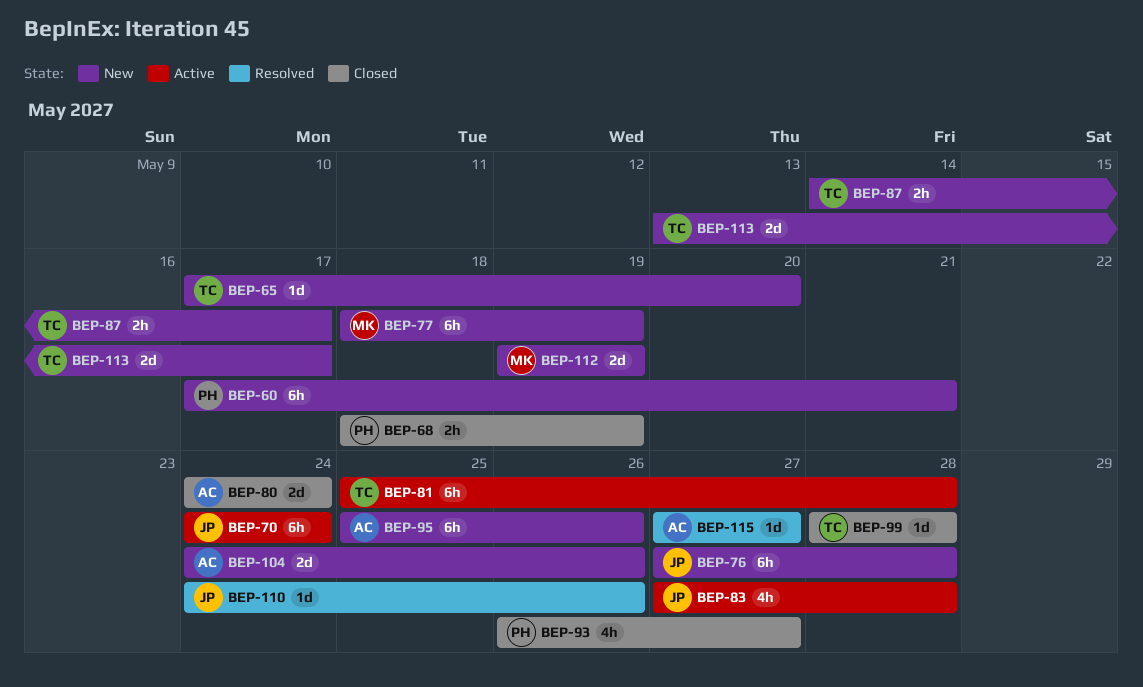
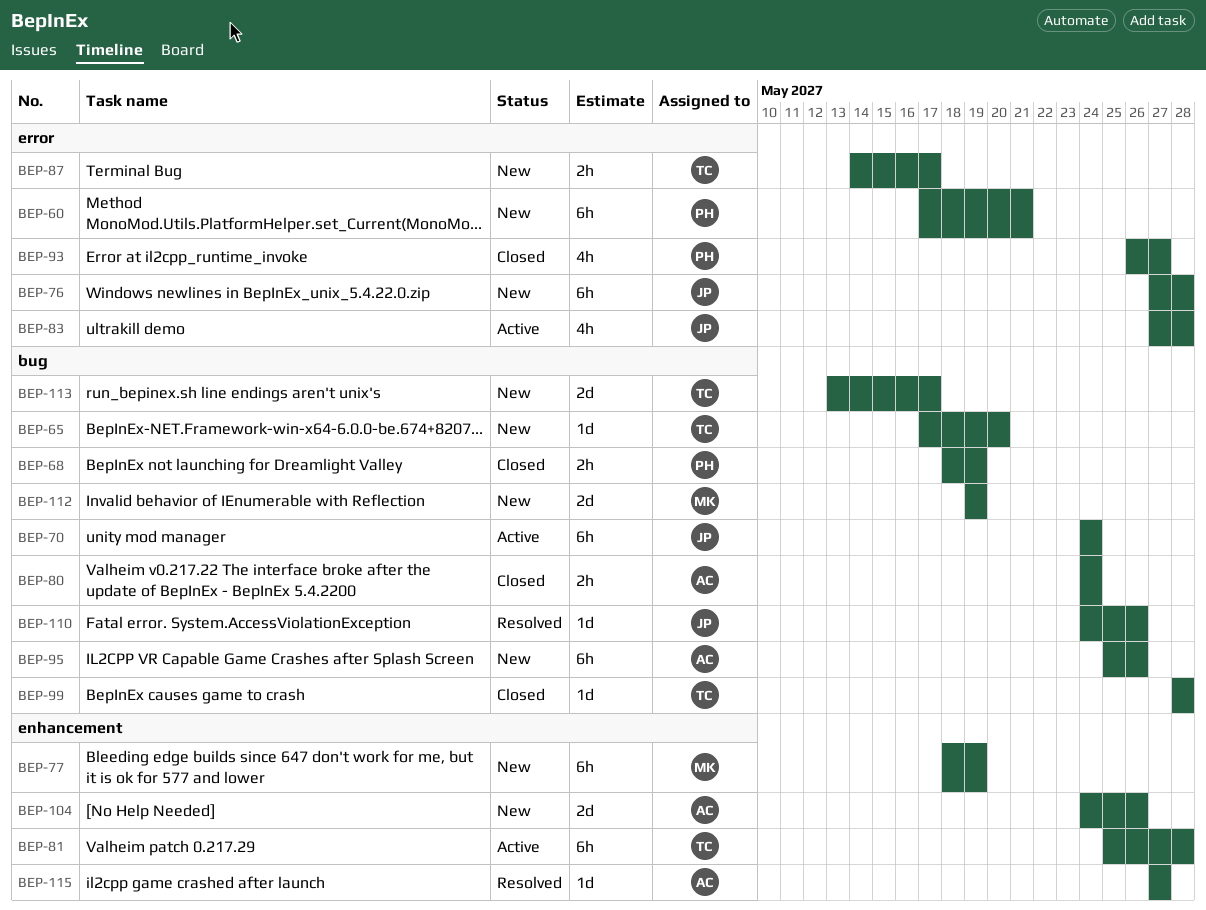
BEP-80, estimate: 2d -> 2h

